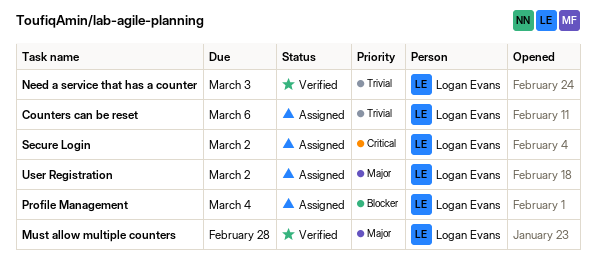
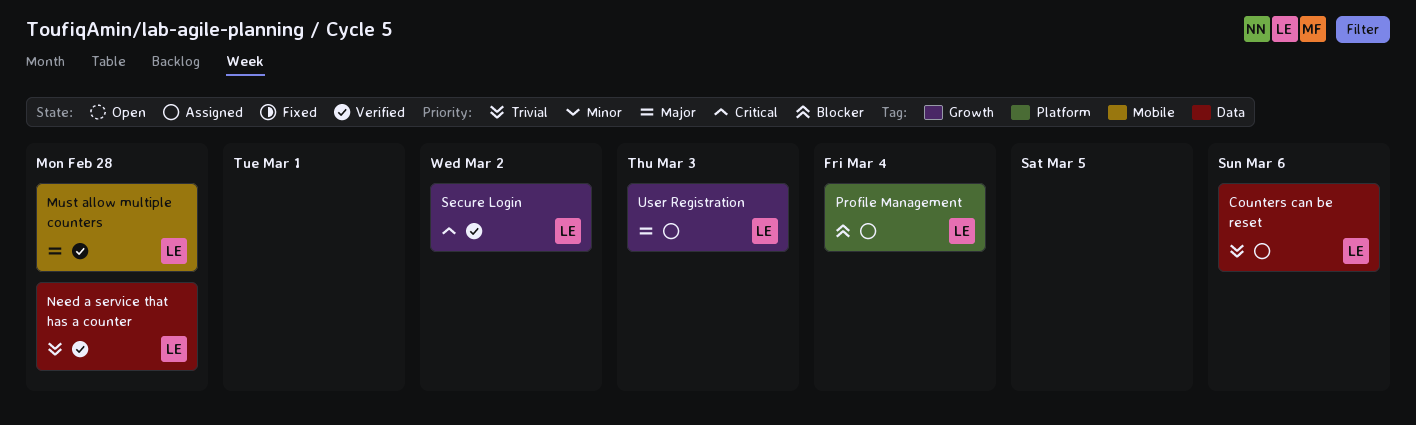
Need a service that has a counter, due: Mar 3 -> Feb 28
Secure Login, status: Assigned -> Verified
User Registration, due: Mar 2 -> Mar 3

